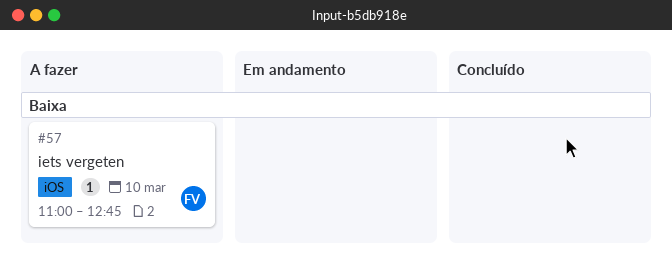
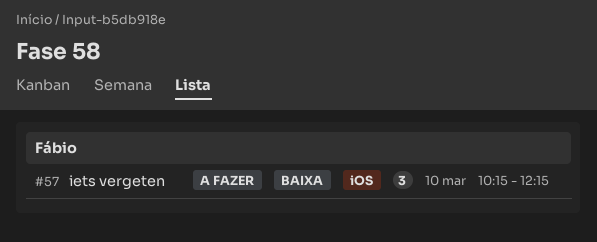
#57, estimate: 1 -> 3
#57, begins: 11:00 -> 10:15
#57, ends: 12:45 -> 12:15

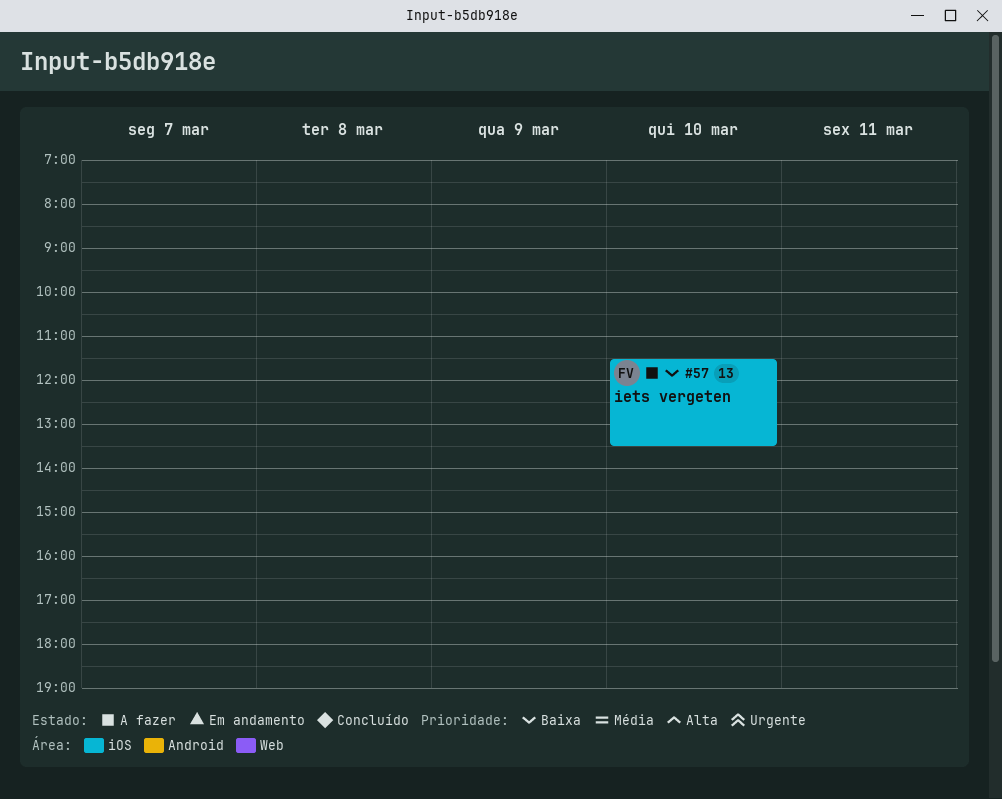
#57, estimate: 3 -> 13
#57, begins: 10:15 -> 11:30
#57, ends: 12:15 -> 13:30

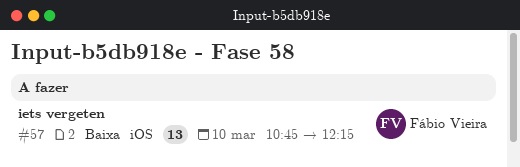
#57, begins: 11:30 -> 10:45
#57, ends: 13:30 -> 12:15

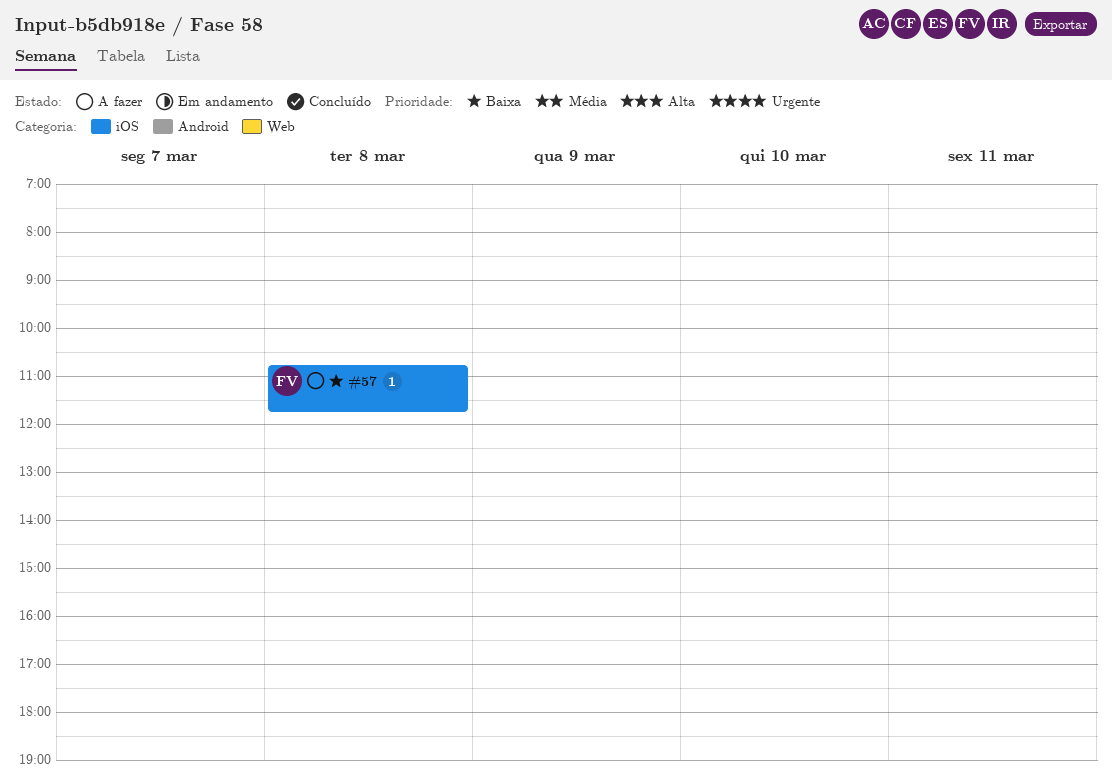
#57, estimate: 13 -> 1
#57, day: Mar 10 -> Mar 8
#57, ends: 12:15 -> 11:45

